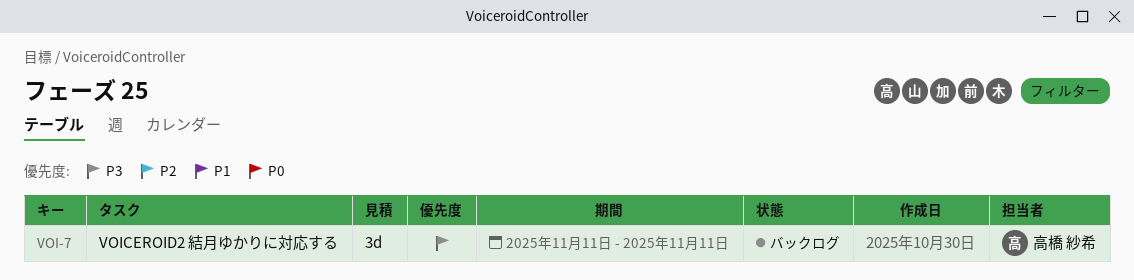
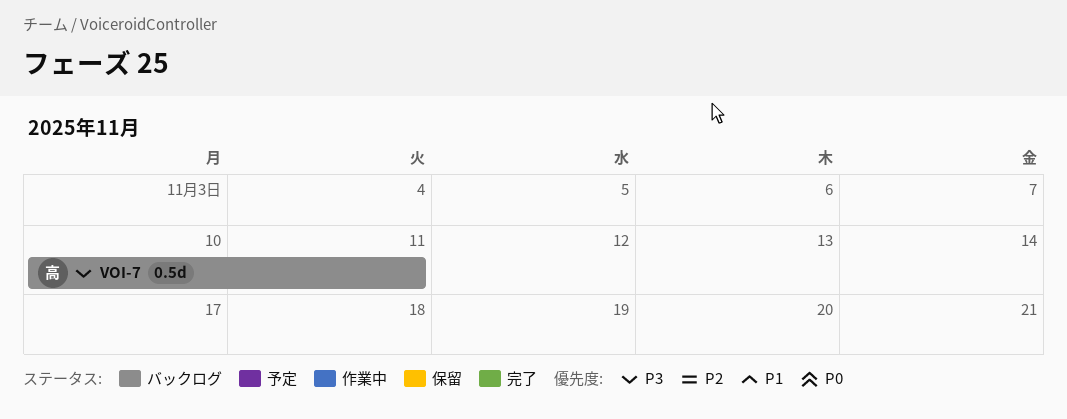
VOI-7, estimate: 3d -> 0.5d
VOI-7, start: Nov 11 -> Nov 10

